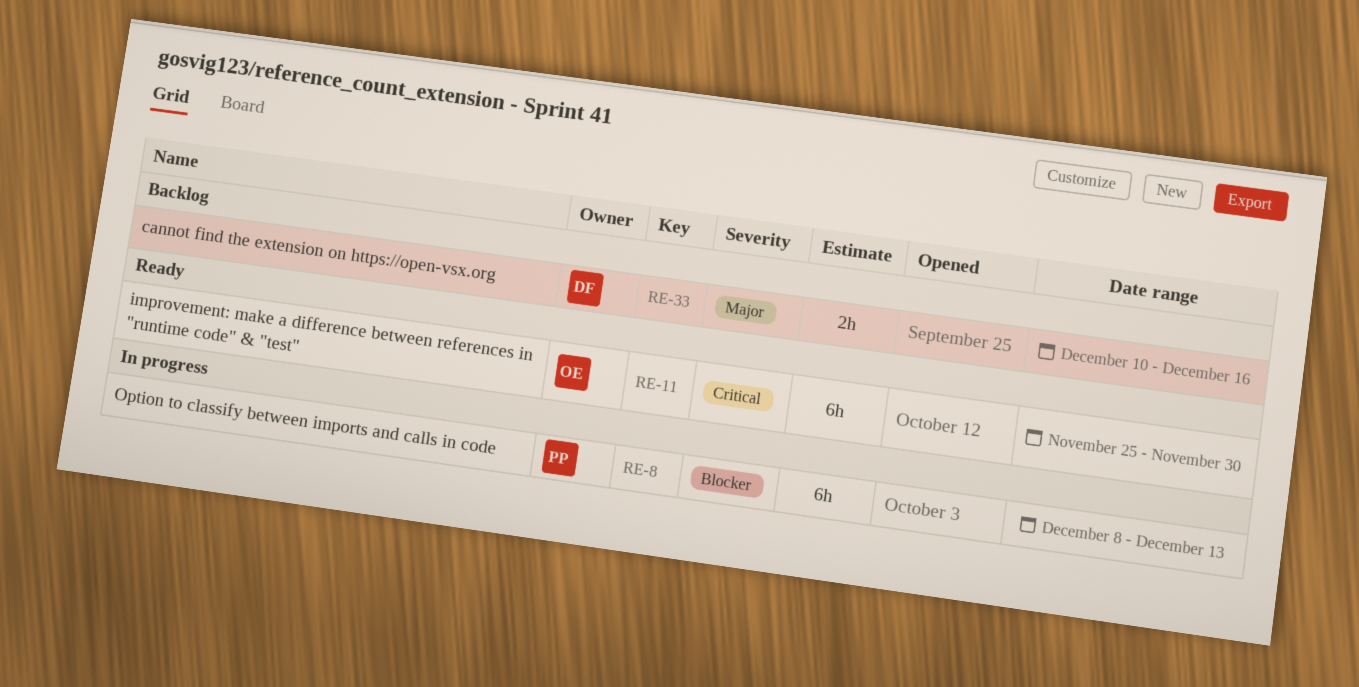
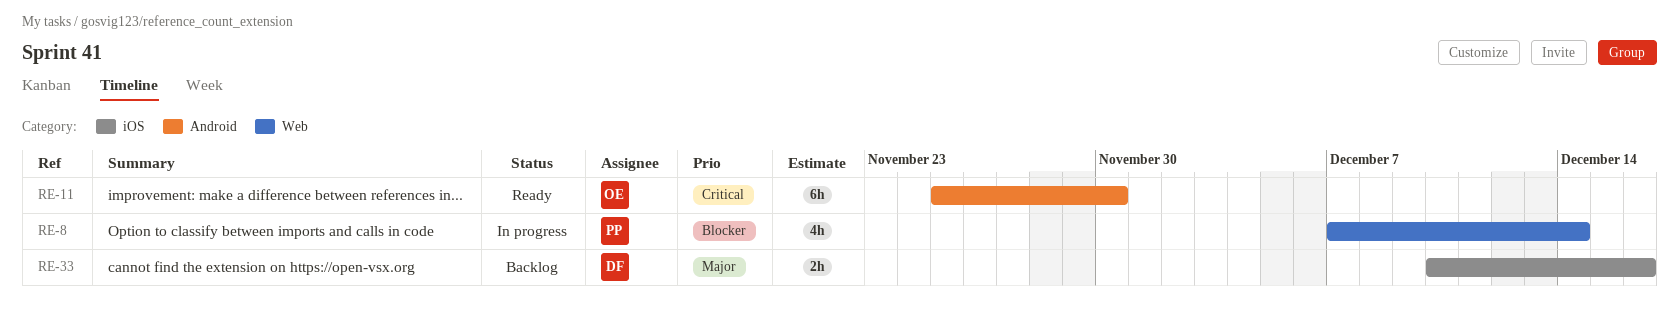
RE-8, estimate: 6h -> 4h
RE-8, start: Dec 8 -> Dec 7
RE-8, due: Dec 13 -> Dec 14

